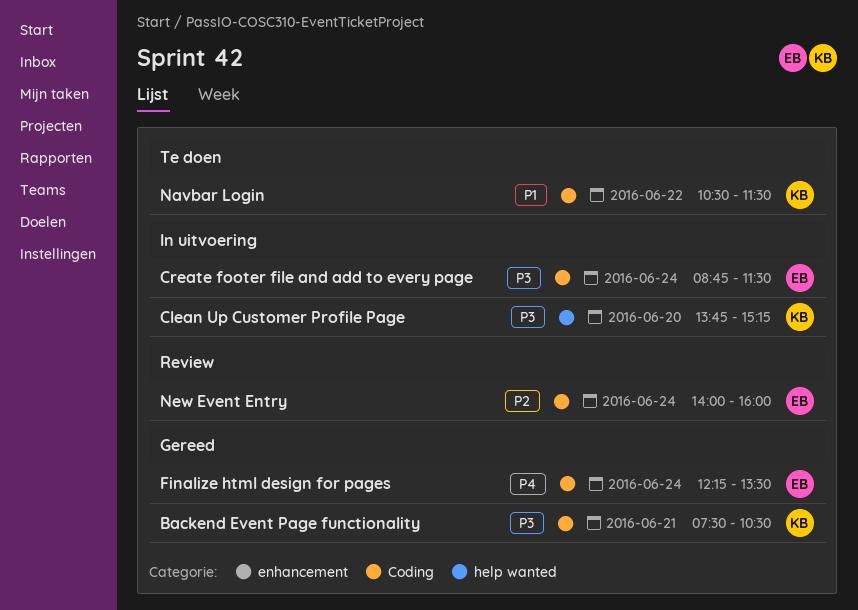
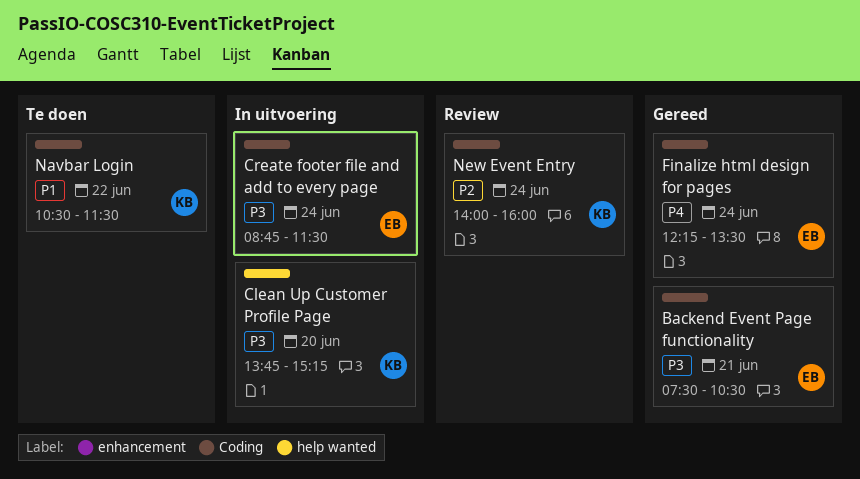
Backend Event Page functionality, owner: KB -> EB
New Event Entry, owner: EB -> KB

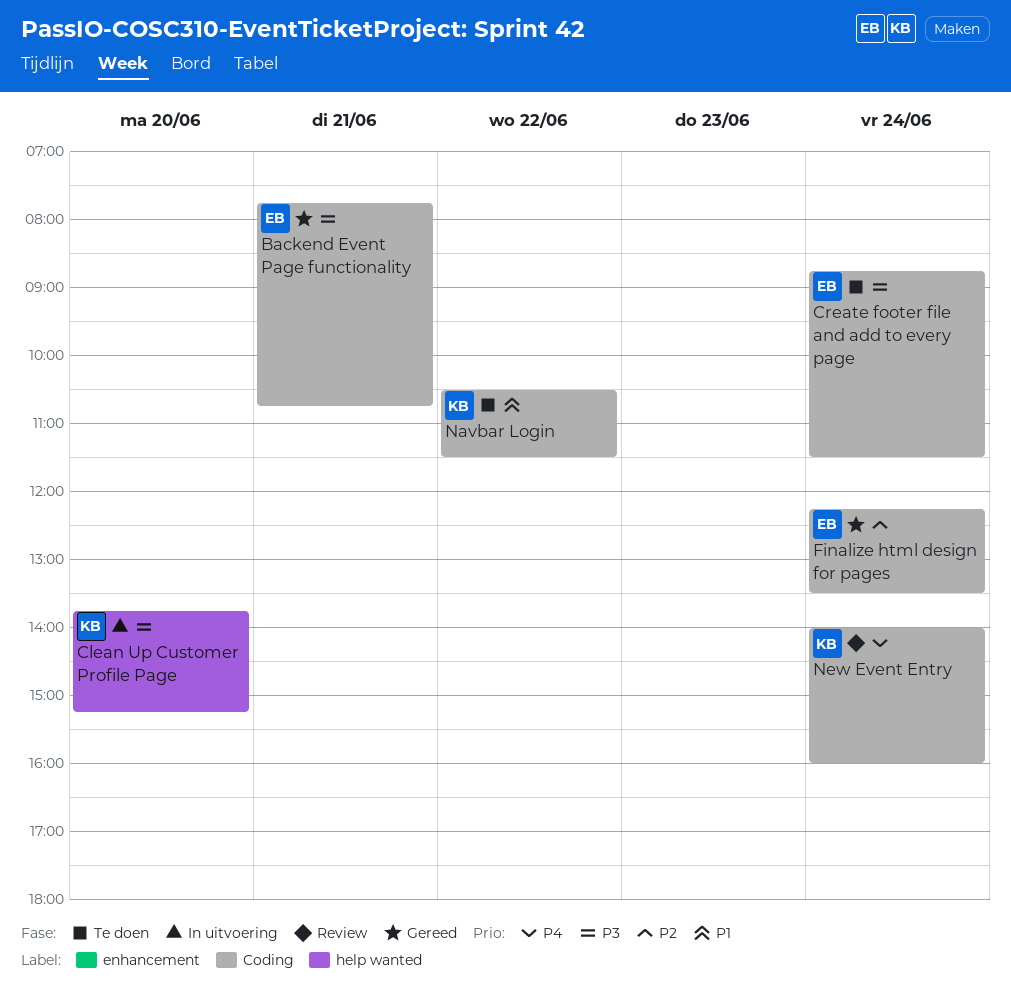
Backend Event Page functionality, begins: 07:30 -> 07:45
Backend Event Page functionality, ends: 10:30 -> 10:45
Create footer file and add to every page, status: In uitvoering -> Te doen
Finalize html design for pages, priority: P4 -> P2
New Event Entry, priority: P2 -> P4

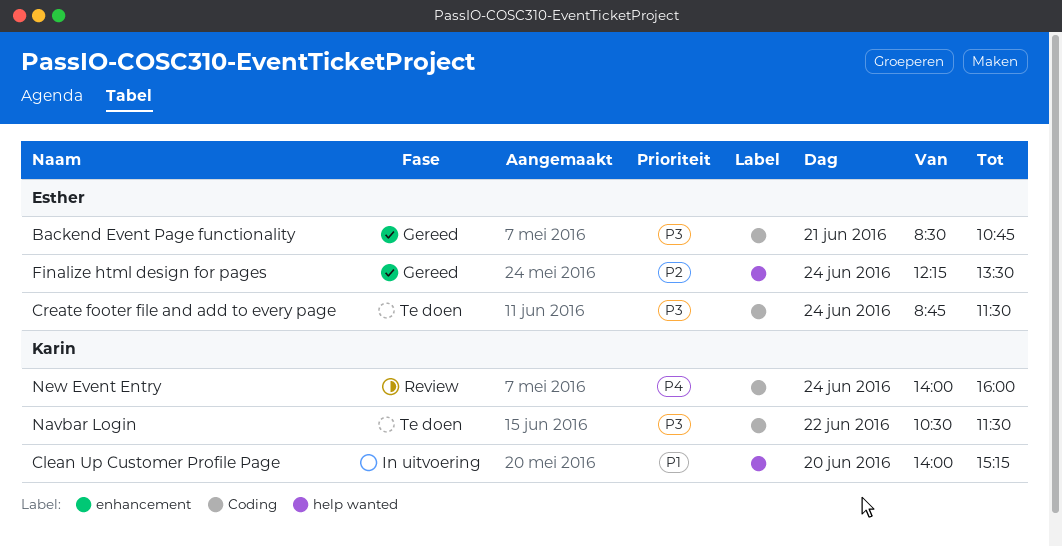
Backend Event Page functionality, begins: 07:45 -> 08:30
Clean Up Customer Profile Page, priority: P3 -> P1
Clean Up Customer Profile Page, begins: 13:45 -> 14:00
Finalize html design for pages, label: Coding -> help wanted
Navbar Login, priority: P1 -> P3

